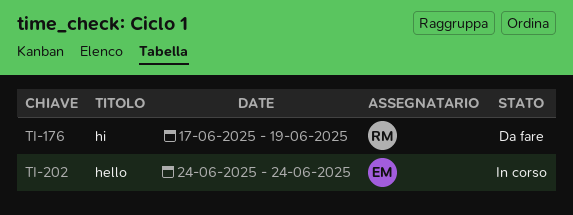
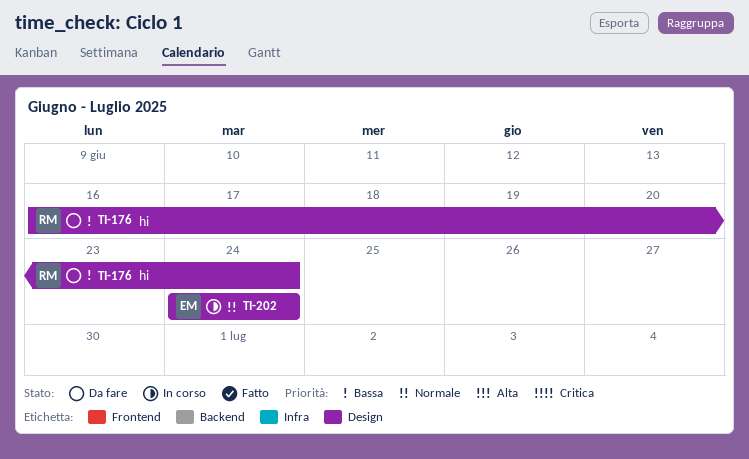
TI-176, start: Jun 17 -> Jun 16
TI-176, due: Jun 19 -> Jun 24

